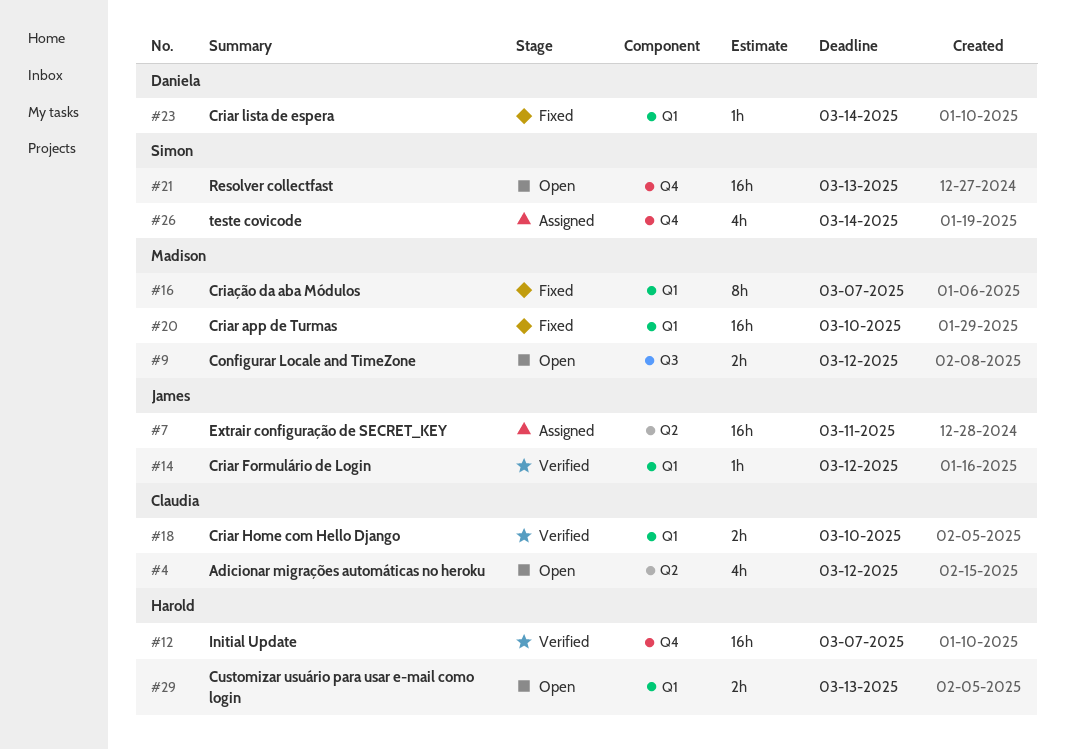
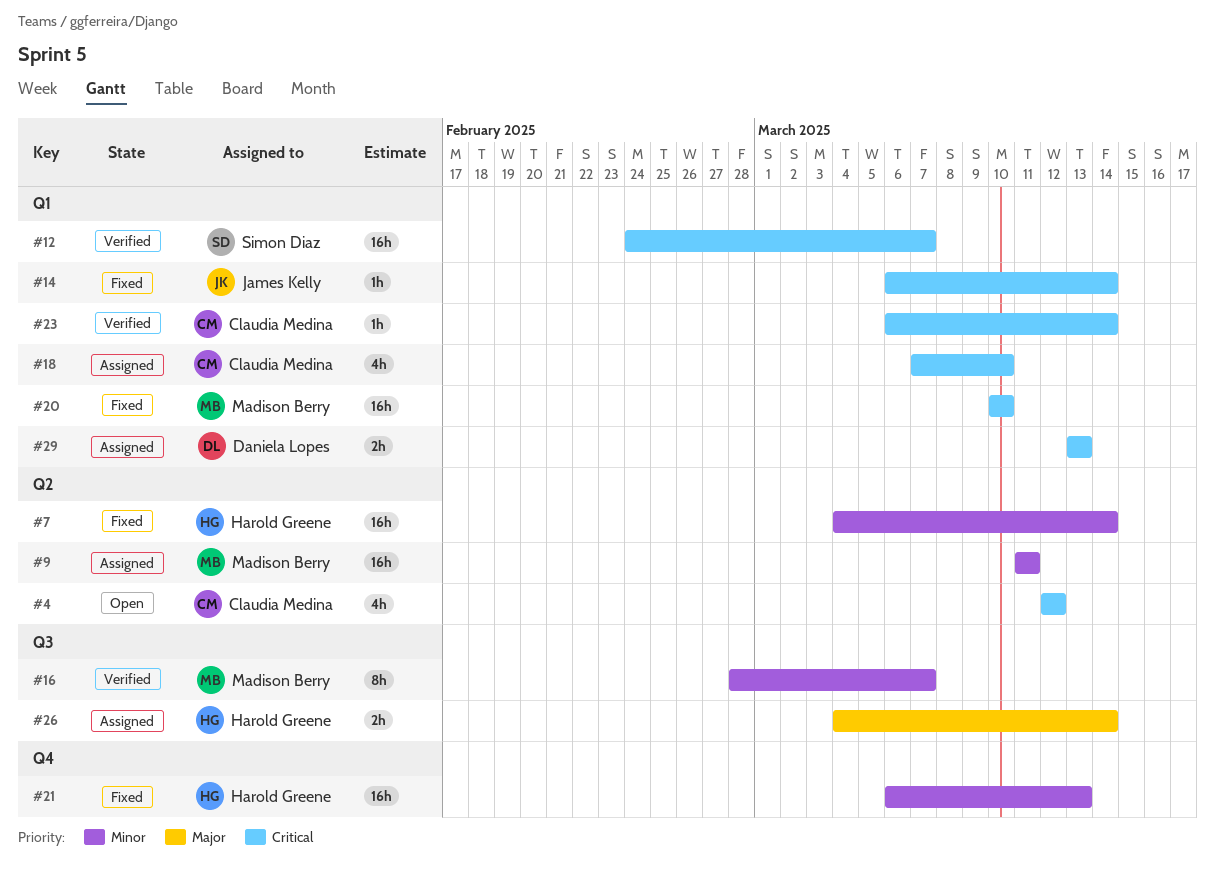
#7, status: Assigned -> Fixed
#7, owner: James Kelly -> Harold Greene
#7, due: Mar 11 -> Mar 14
#9, status: Open -> Assigned
#9, label: Q3 -> Q2
#9, estimate: 2h -> 16h
#9, due: Mar 12 -> Mar 11
#12, owner: Harold Greene -> Simon Diaz
#12, label: Q4 -> Q1
#14, status: Verified -> Fixed
#14, due: Mar 12 -> Mar 14
#16, status: Fixed -> Verified
#16, label: Q1 -> Q3
#18, status: Verified -> Assigned
#18, estimate: 2h -> 4h
#21, status: Open -> Fixed
#21, owner: Simon Diaz -> Harold Greene
#23, status: Fixed -> Verified
#23, owner: Daniela Lopes -> Claudia Medina
#26, owner: Simon Diaz -> Harold Greene
#26, label: Q4 -> Q3
#26, estimate: 4h -> 2h
#29, status: Open -> Assigned
#29, owner: Harold Greene -> Daniela Lopes

